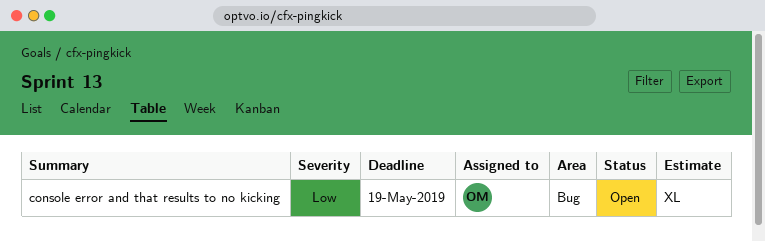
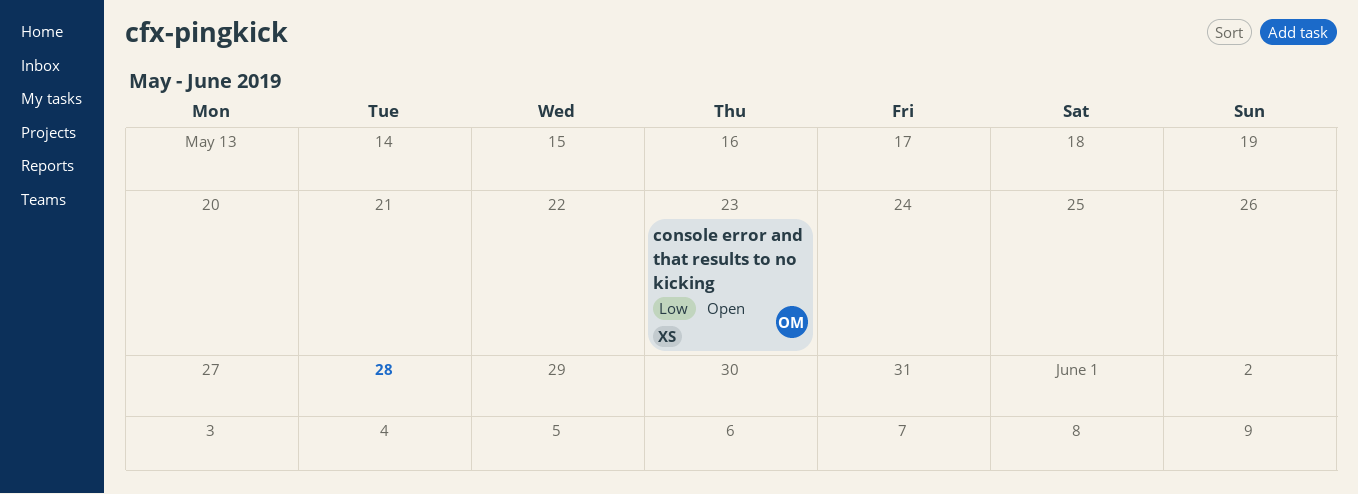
console error and that results to no kicking, estimate: XL -> XS
console error and that results to no kicking, due: May 19 -> May 23

